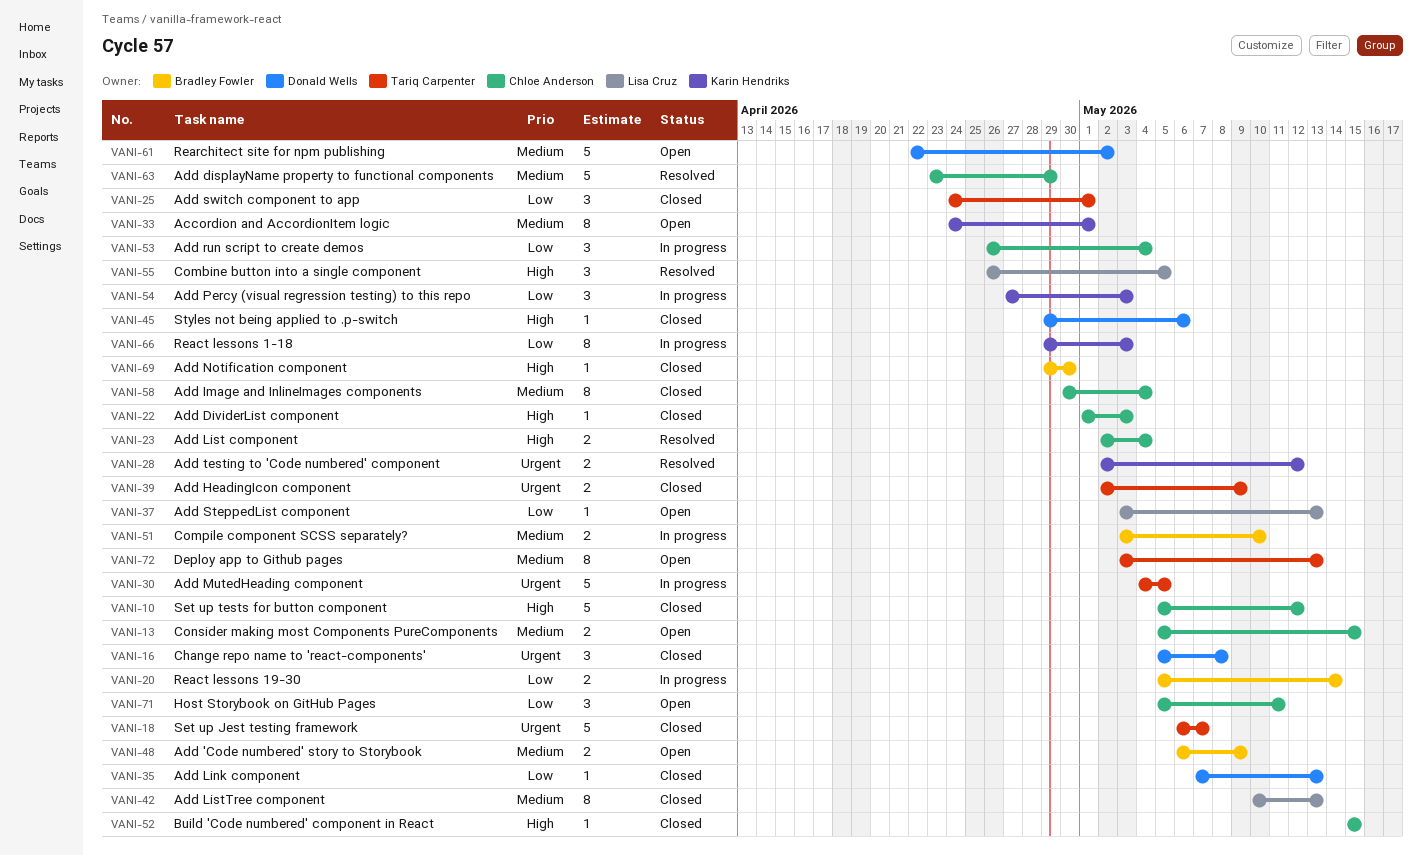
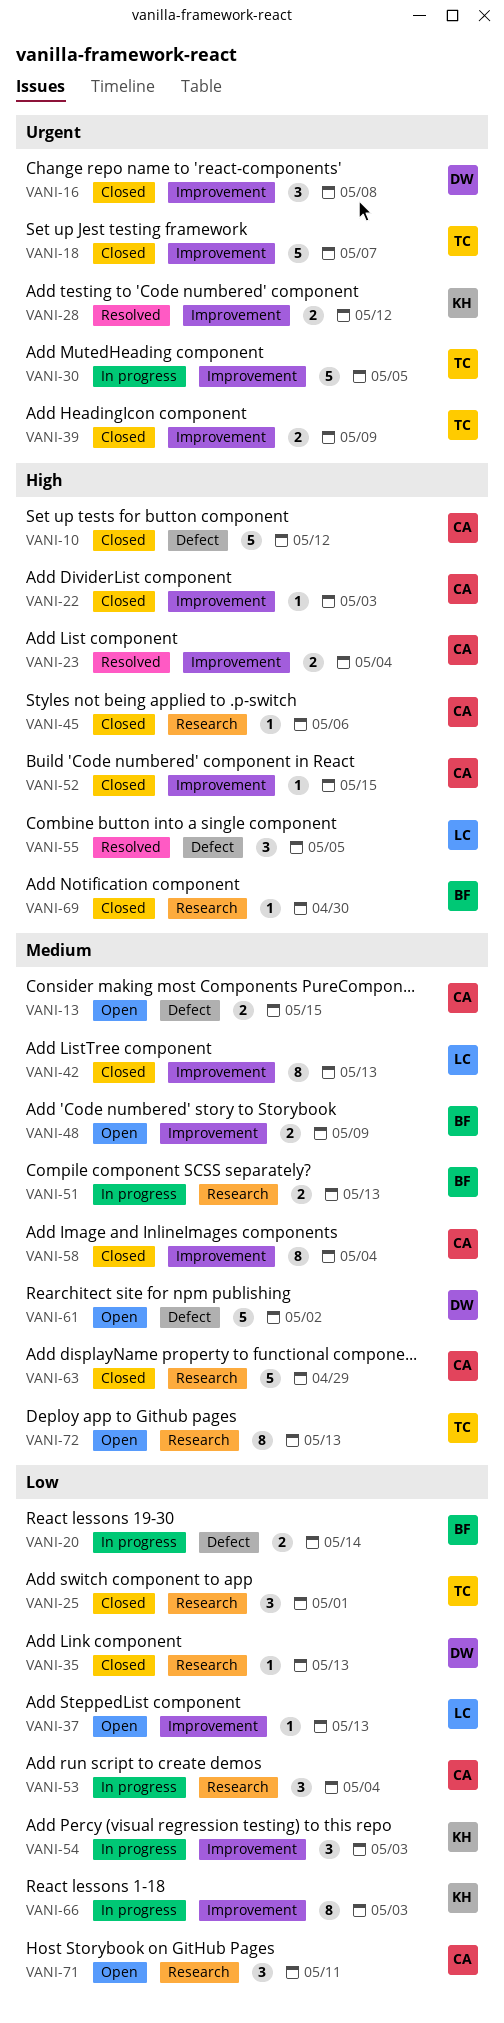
VANI-33: present -> none
VANI-45, owner: Donald Wells -> Chloe Anderson
VANI-51, due: May 10 -> May 13
VANI-63, status: Resolved -> Closed

